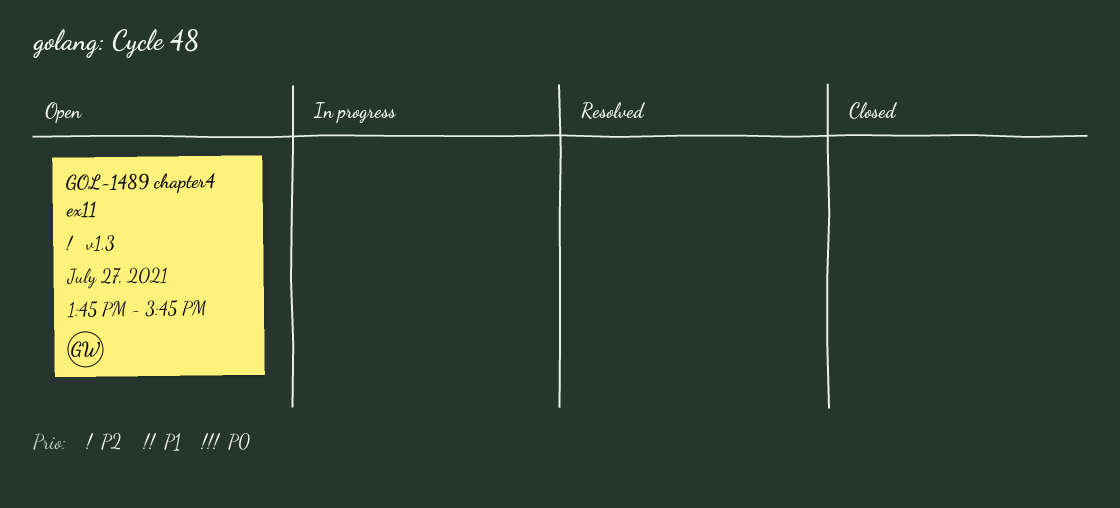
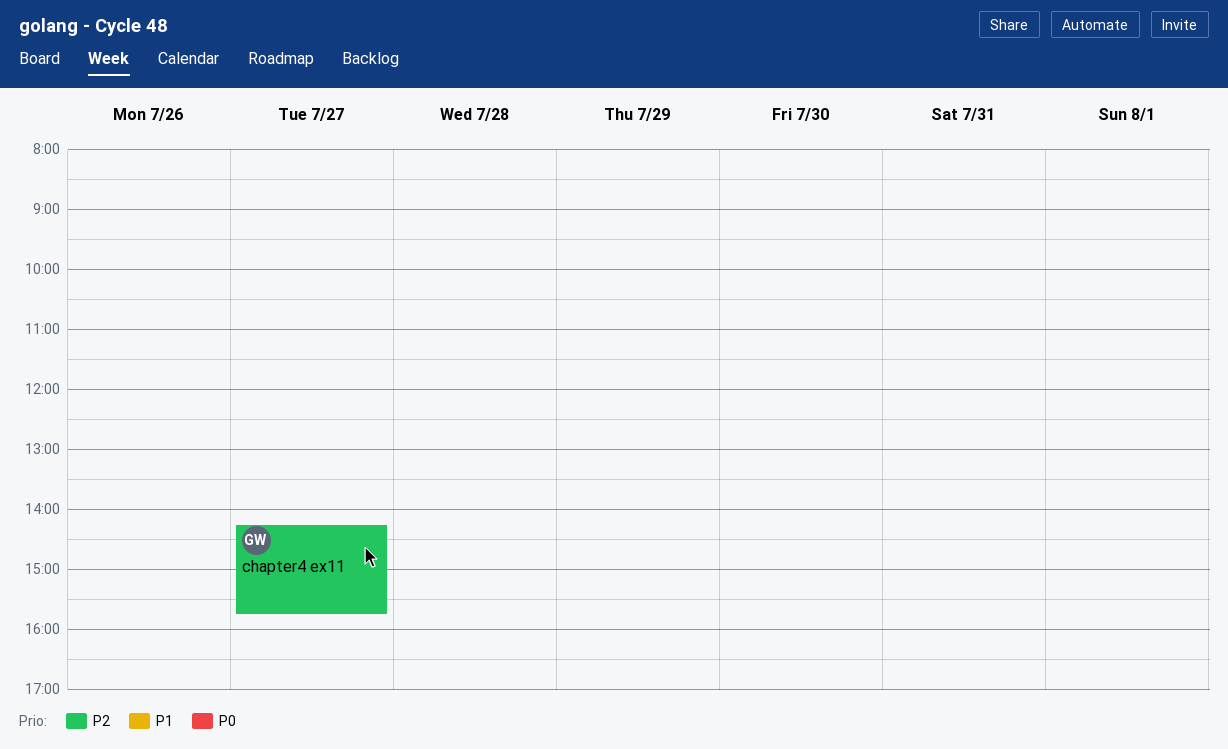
chapter4 ex11, begins: 13:45 -> 14:15

